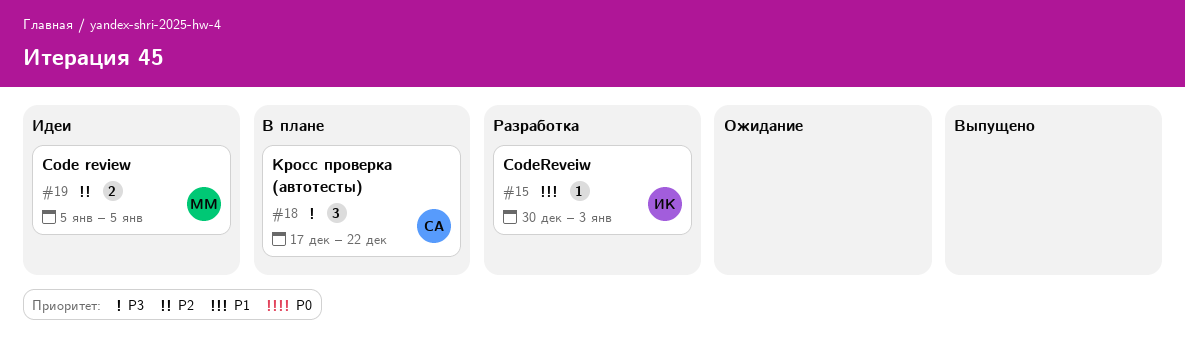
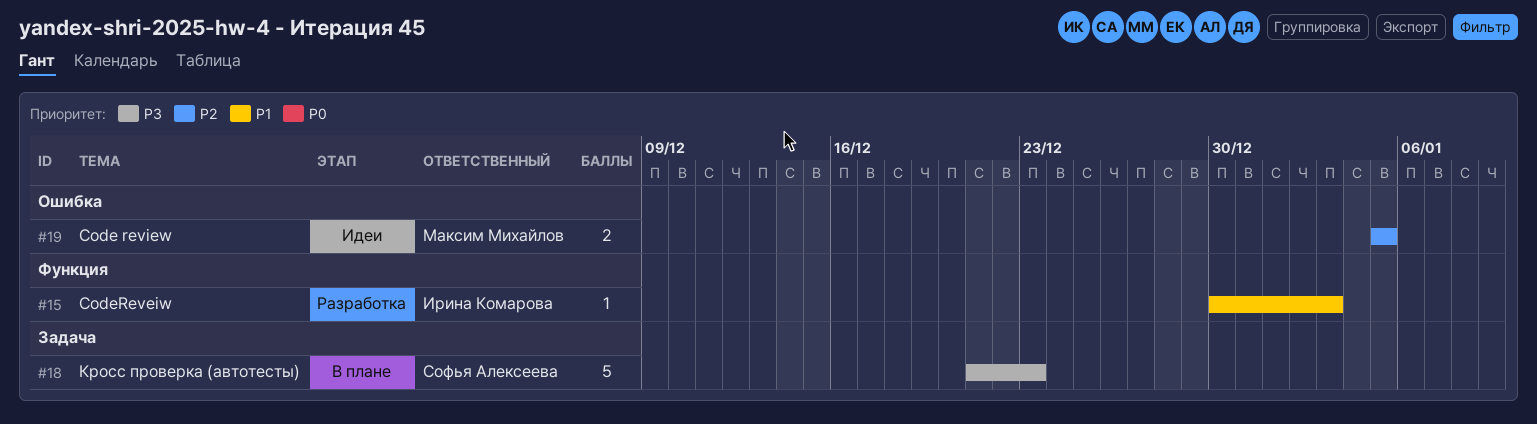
#18, estimate: 3 -> 5
#18, start: Dec 17 -> Dec 21
#18, due: Dec 22 -> Dec 23

